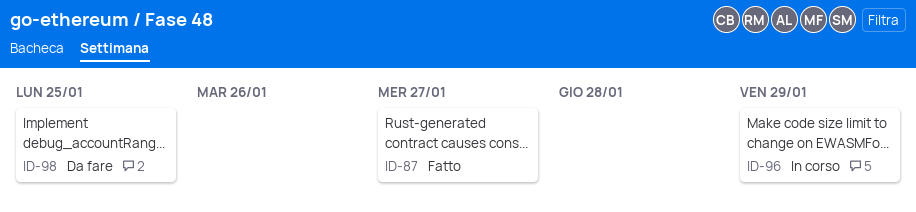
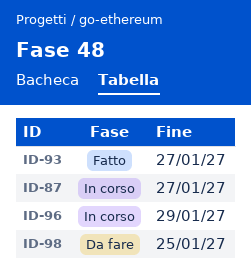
ID-87, status: Fatto -> In corso
ID-93: none -> present

